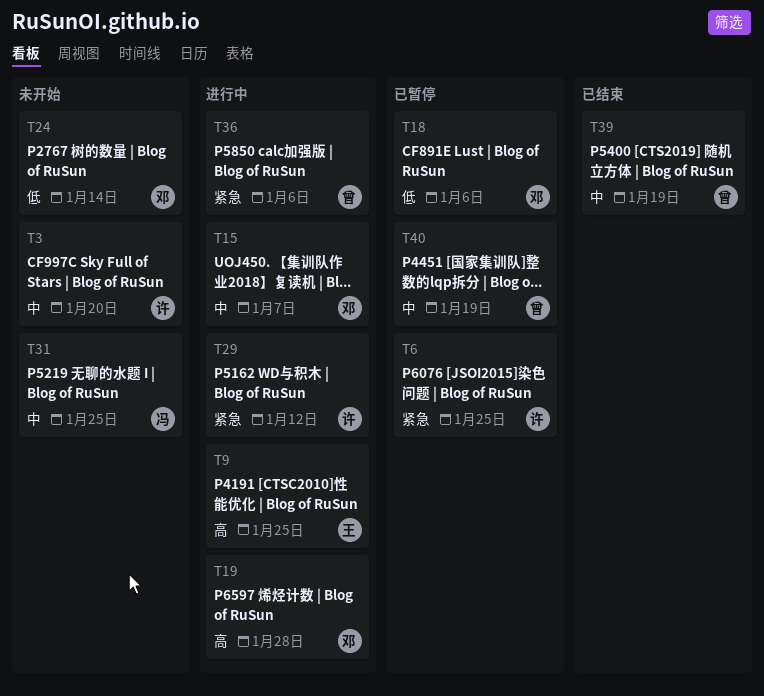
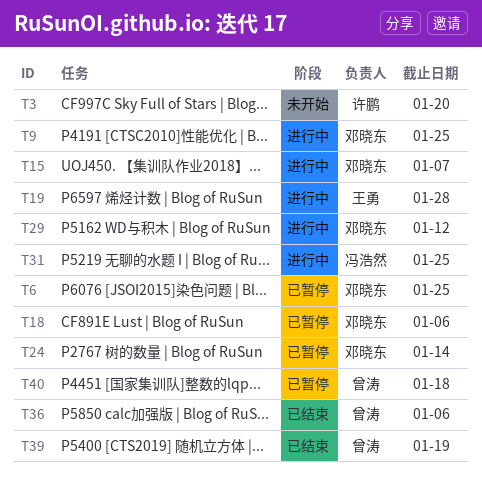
T6, owner: 许鹏 -> 邓晓东
T9, owner: 王勇 -> 邓晓东
T19, owner: 邓晓东 -> 王勇
T24, status: 未开始 -> 已暂停
T29, owner: 许鹏 -> 邓晓东
T31, status: 未开始 -> 进行中
T36, status: 进行中 -> 已结束
T40, due: Jan 19 -> Jan 18

